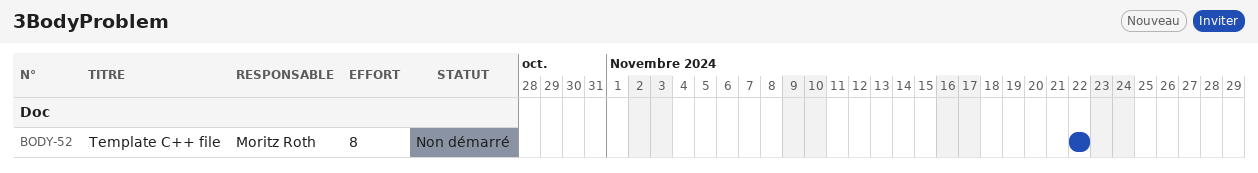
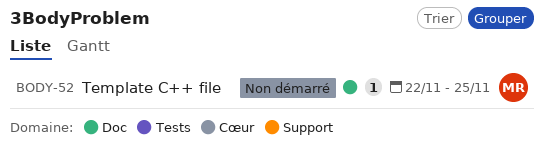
BODY-52, estimate: 8 -> 1
BODY-52, due: Nov 22 -> Nov 25

